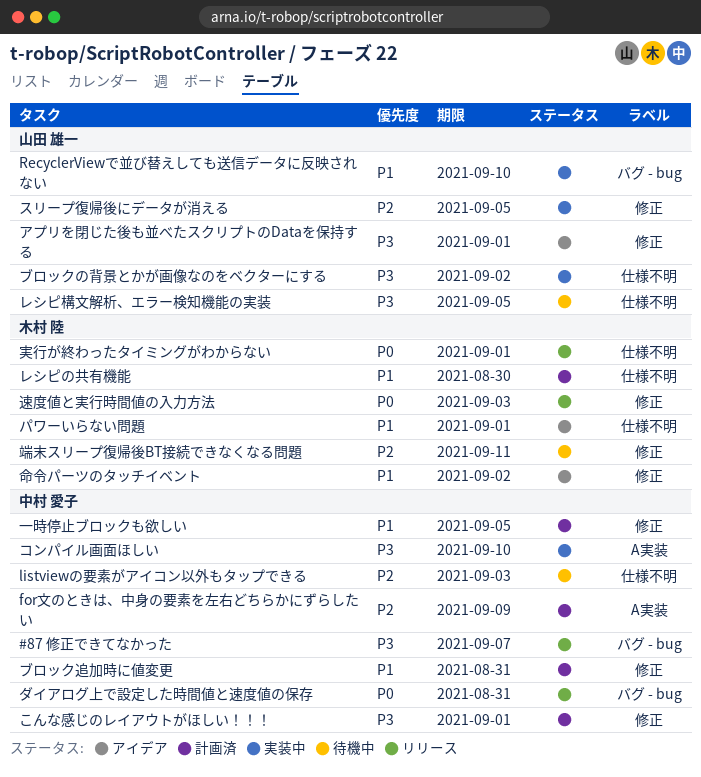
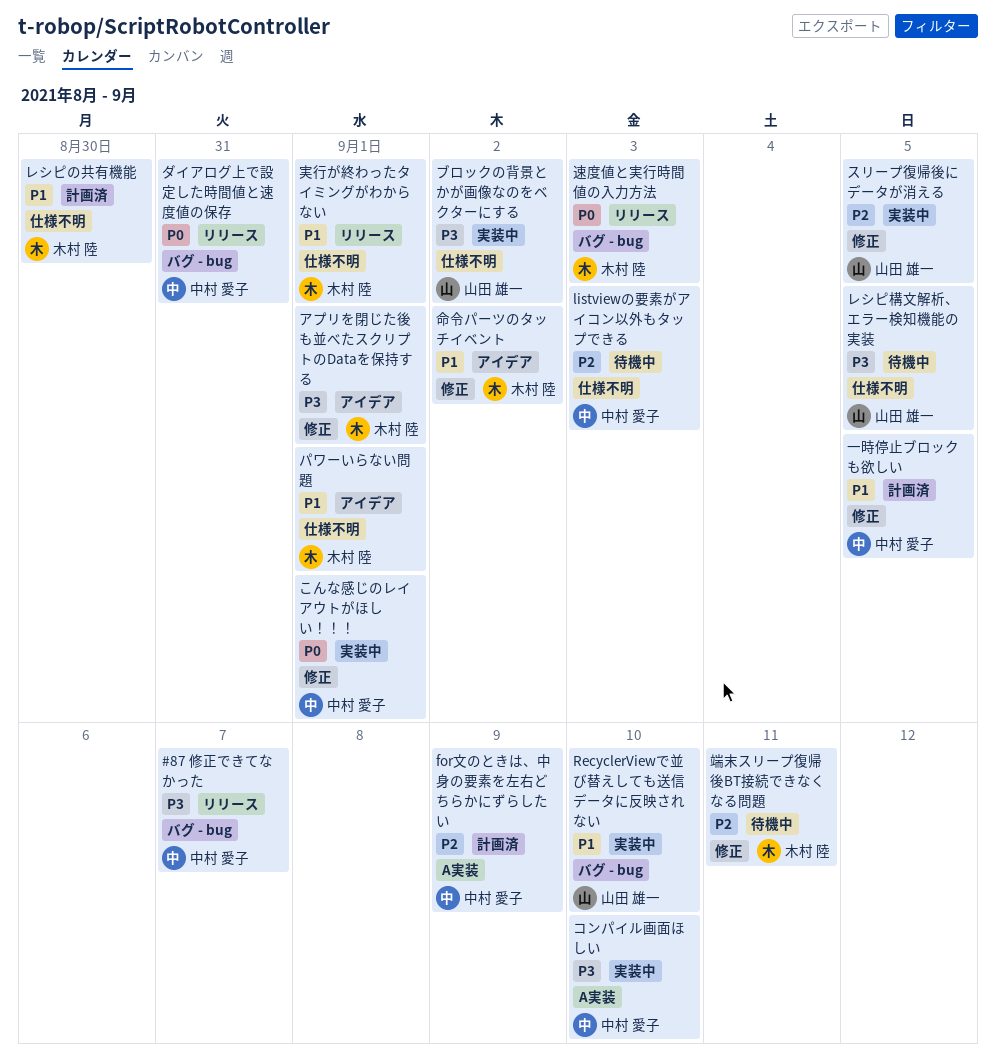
こんな感じのレイアウトがほしい！！！, status: 計画済 -> 実装中
こんな感じのレイアウトがほしい！！！, priority: P3 -> P0
アプリを閉じた後も並べたスクリプトのDataを保持する, owner: 山田 雄一 -> 木村 陸
ブロック追加時に値変更: present -> none
実行が終わったタイミングがわからない, priority: P0 -> P1
速度値と実行時間値の入力方法, label: 修正 -> バグ - bug

